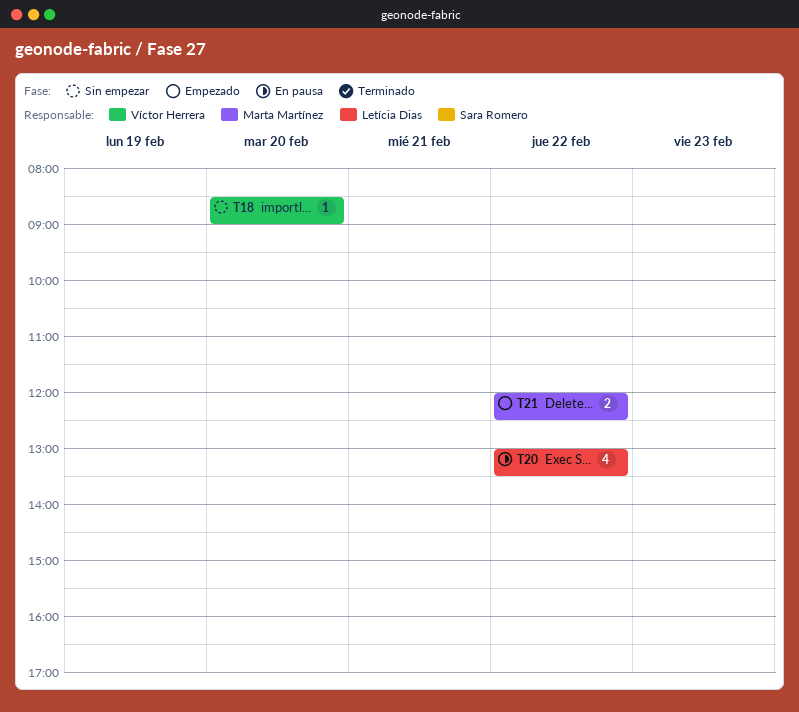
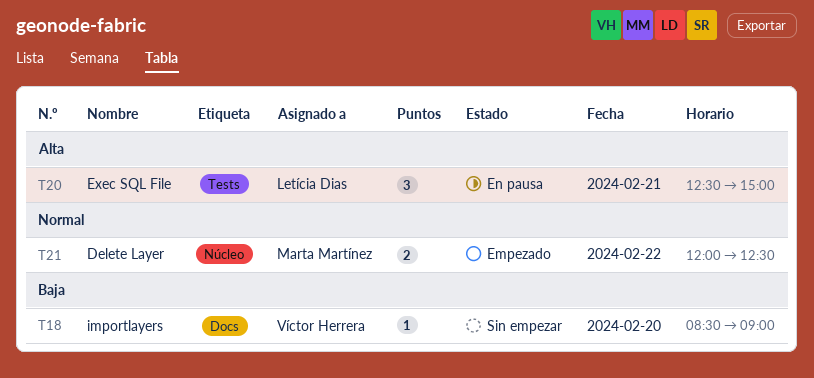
T20, estimate: 4 -> 3
T20, day: Feb 22 -> Feb 21
T20, begins: 13:00 -> 12:30
T20, ends: 13:30 -> 15:00

